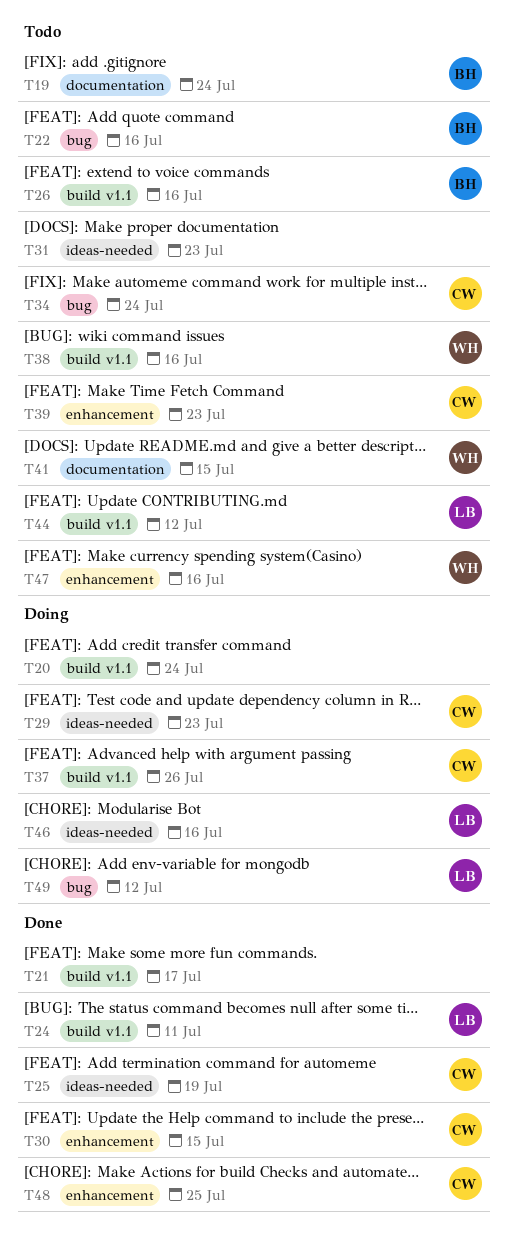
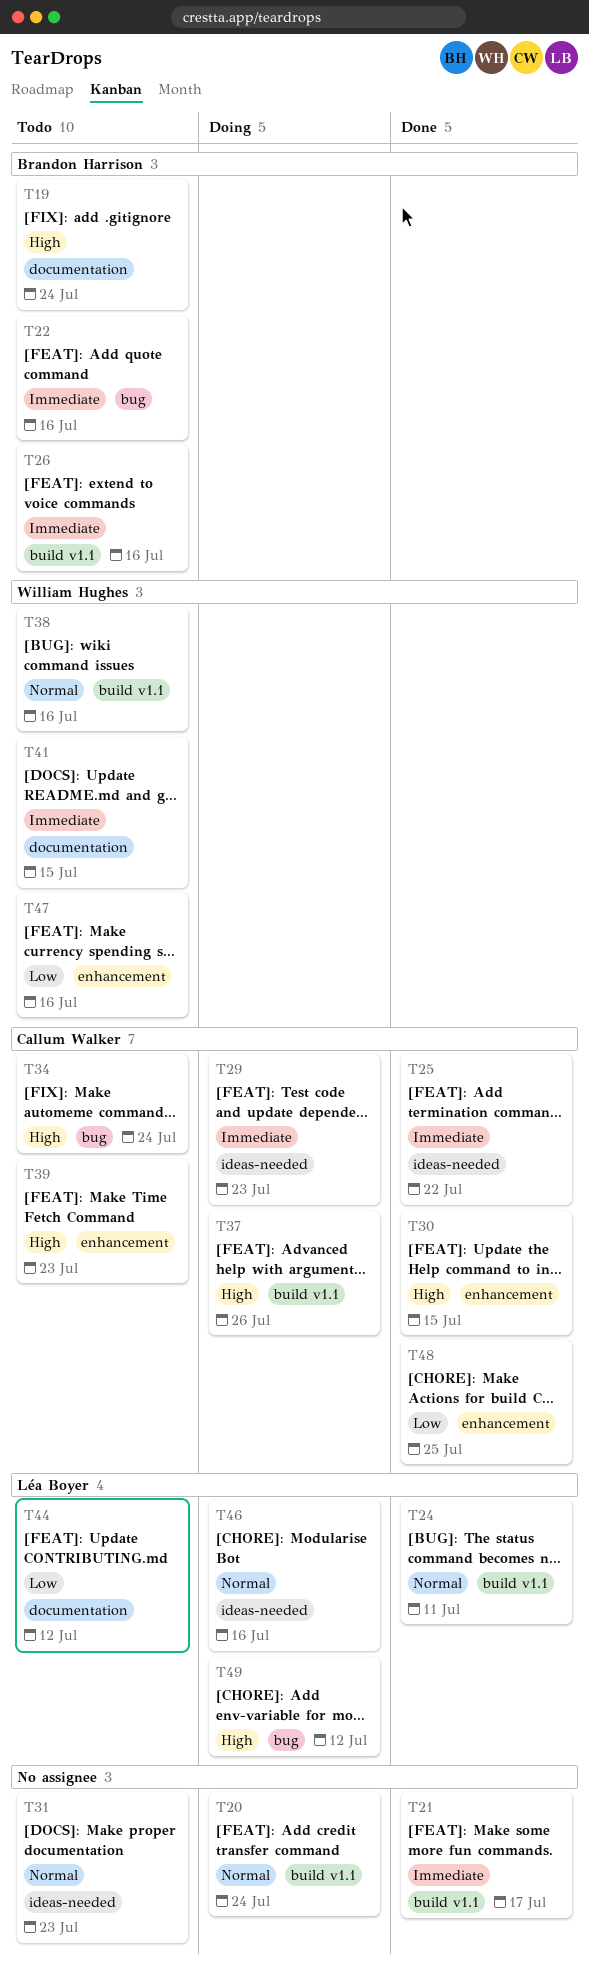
T25, due: Jul 19 -> Jul 22
T44, label: build v1.1 -> documentation

